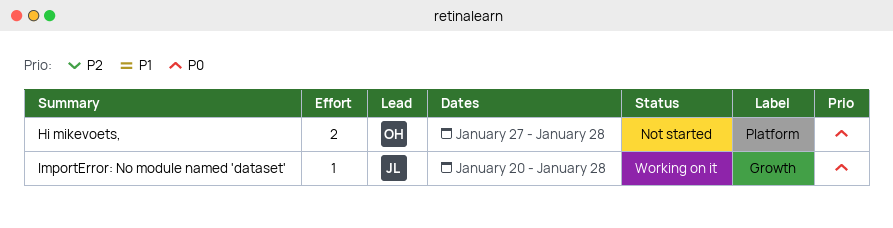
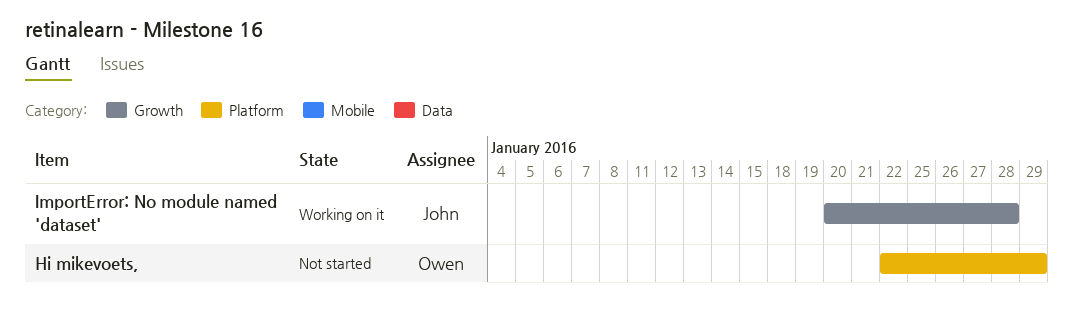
Hi mikevoets,, start: Jan 27 -> Jan 22
Hi mikevoets,, due: Jan 28 -> Jan 29

